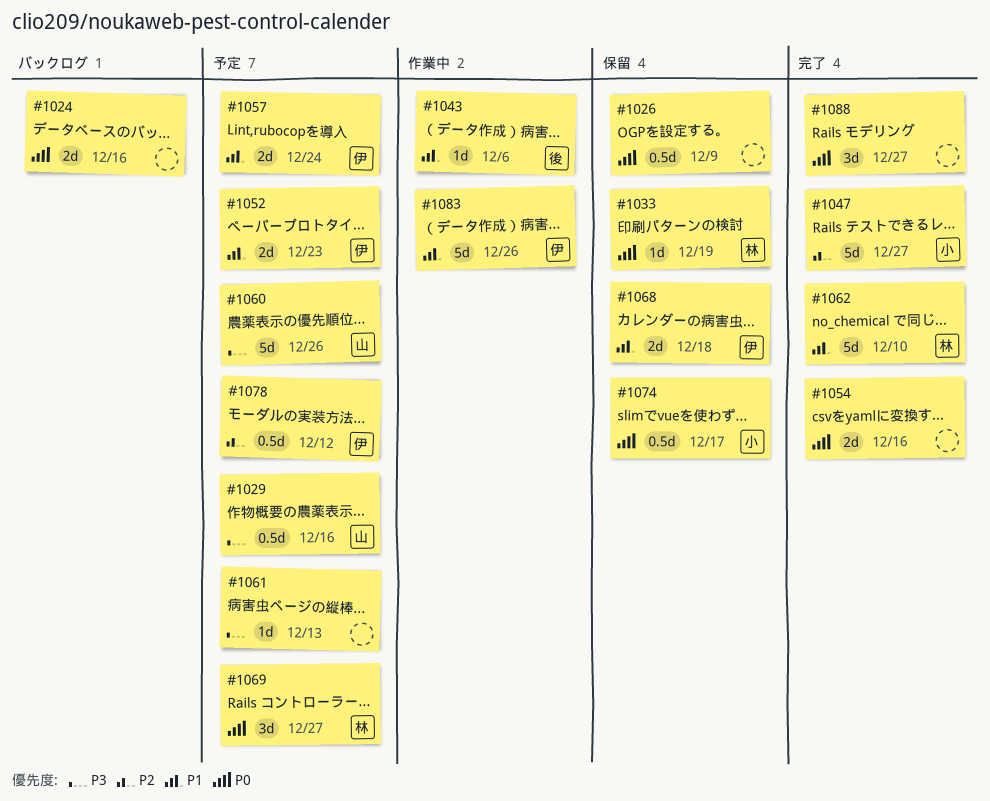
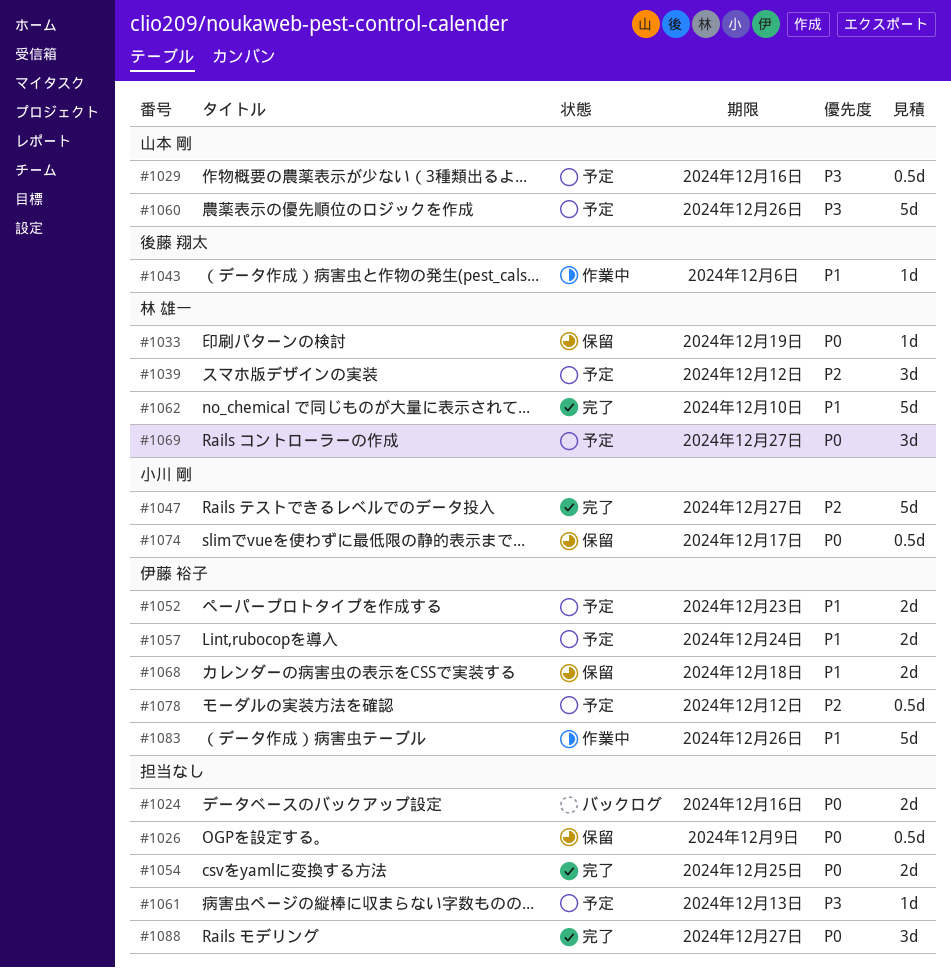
#1039: none -> present
#1054, due: Dec 16 -> Dec 25

